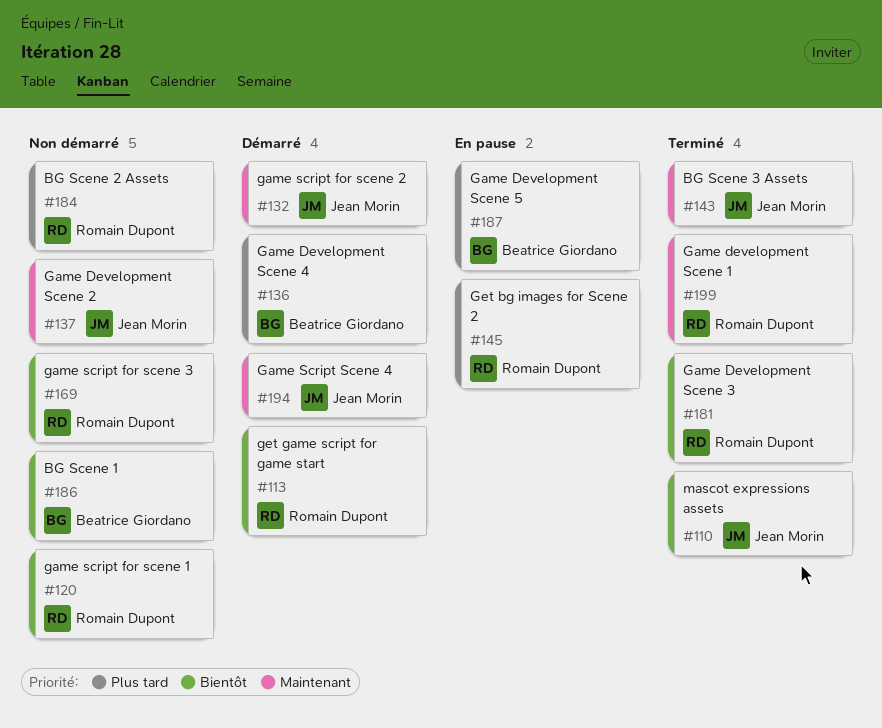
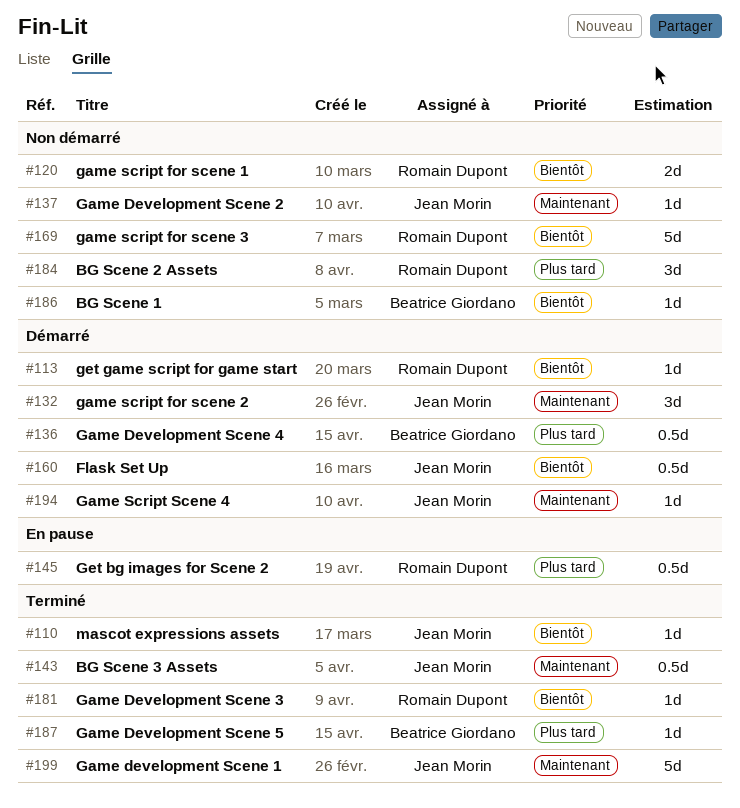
#160: none -> present
#187, status: En pause -> Terminé
#199, owner: Romain Dupont -> Jean Morin

